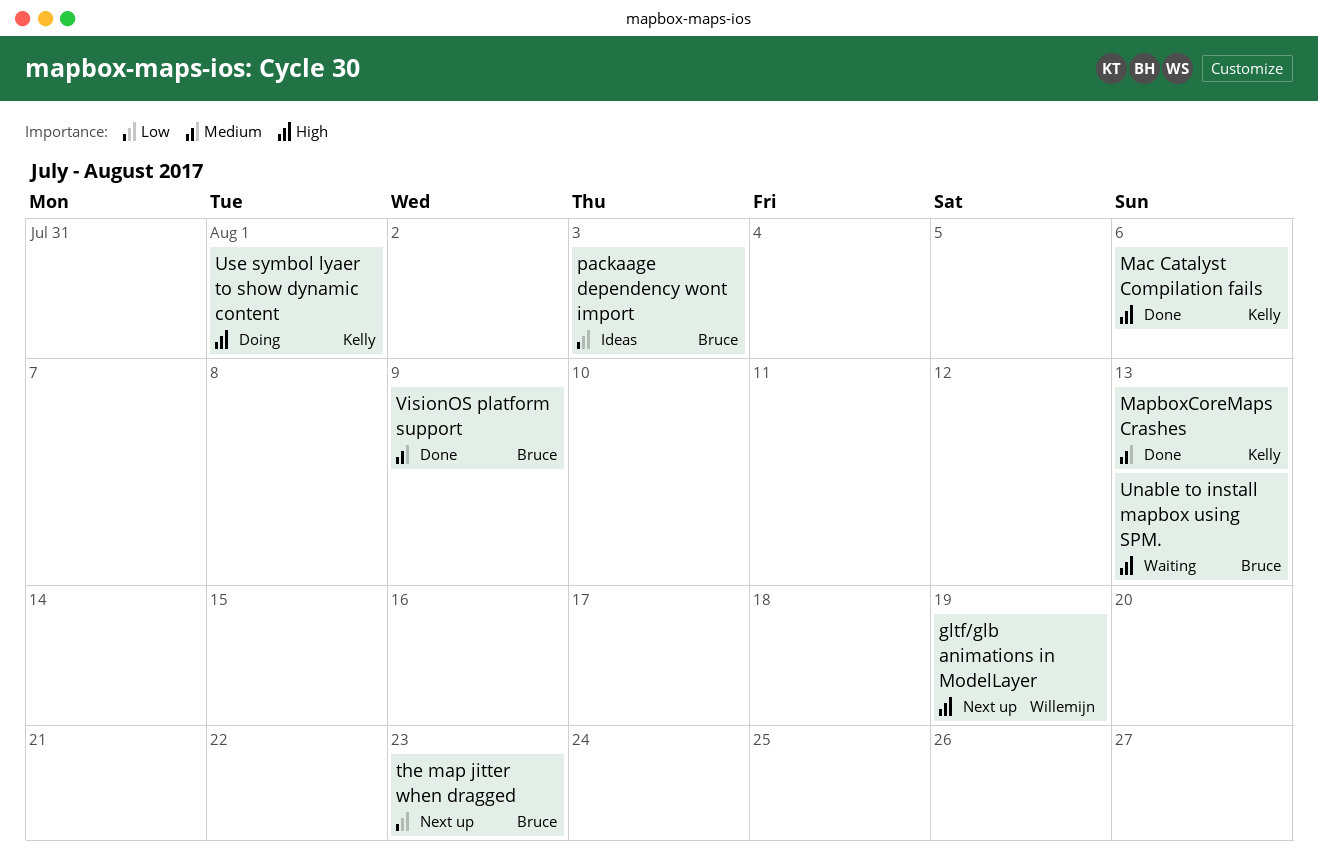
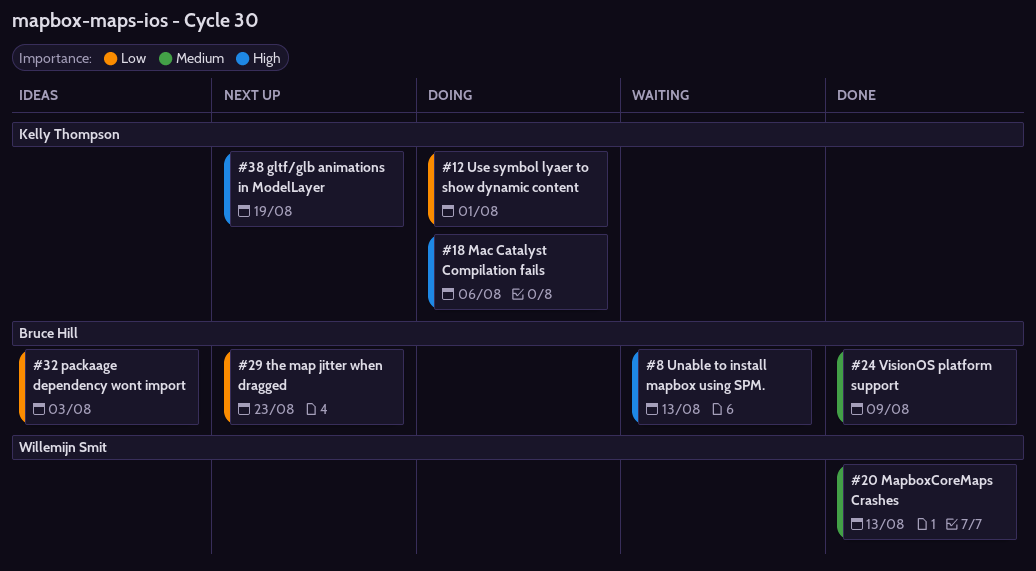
gltf/glb animations in ModelLayer, owner: Willemijn Smit -> Kelly Thompson
Mac Catalyst Compilation fails, status: Done -> Doing
MapboxCoreMaps Crashes, owner: Kelly Thompson -> Willemijn Smit
Use symbol lyaer to show dynamic content, priority: High -> Low

